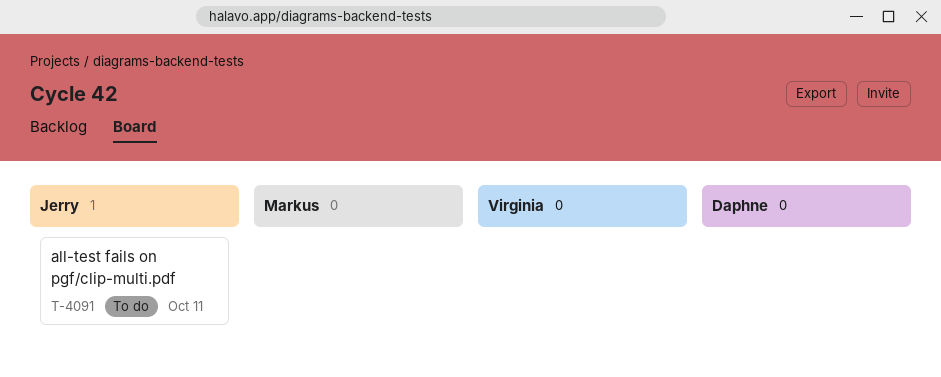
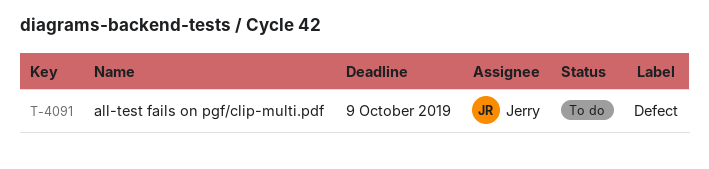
T-4091, due: Oct 11 -> Oct 9

